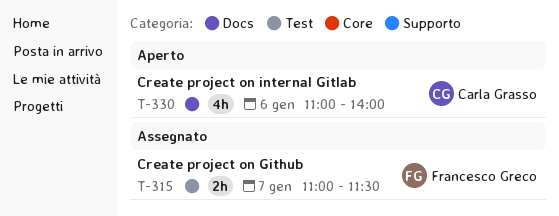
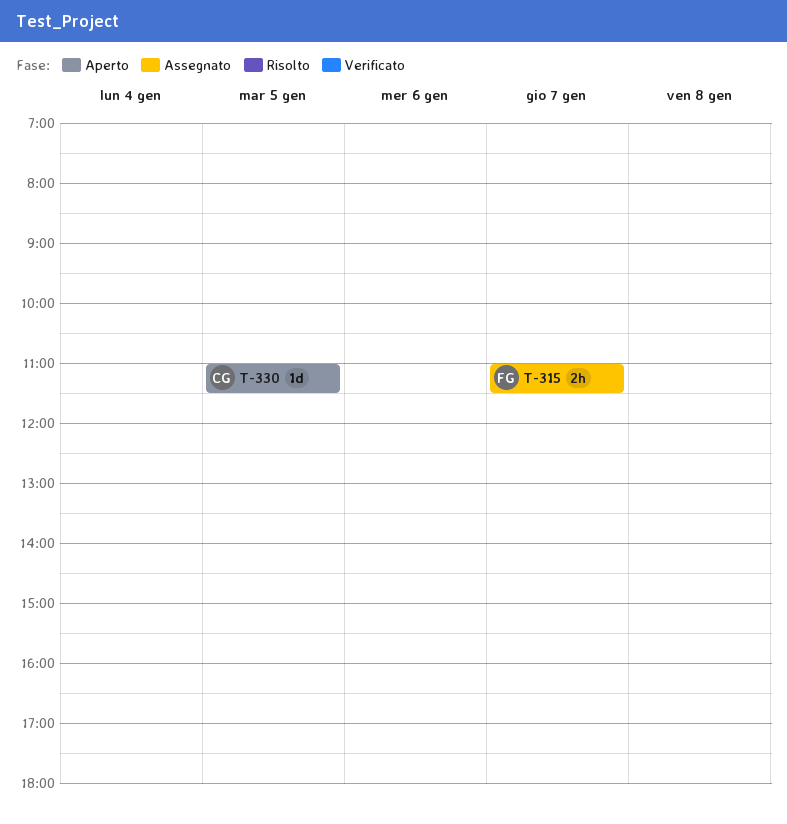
T-330, estimate: 4h -> 1d
T-330, day: Jan 6 -> Jan 5
T-330, ends: 14:00 -> 11:30

